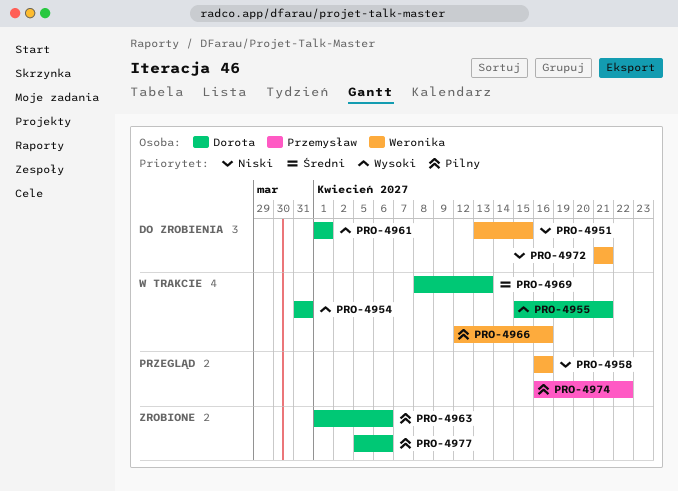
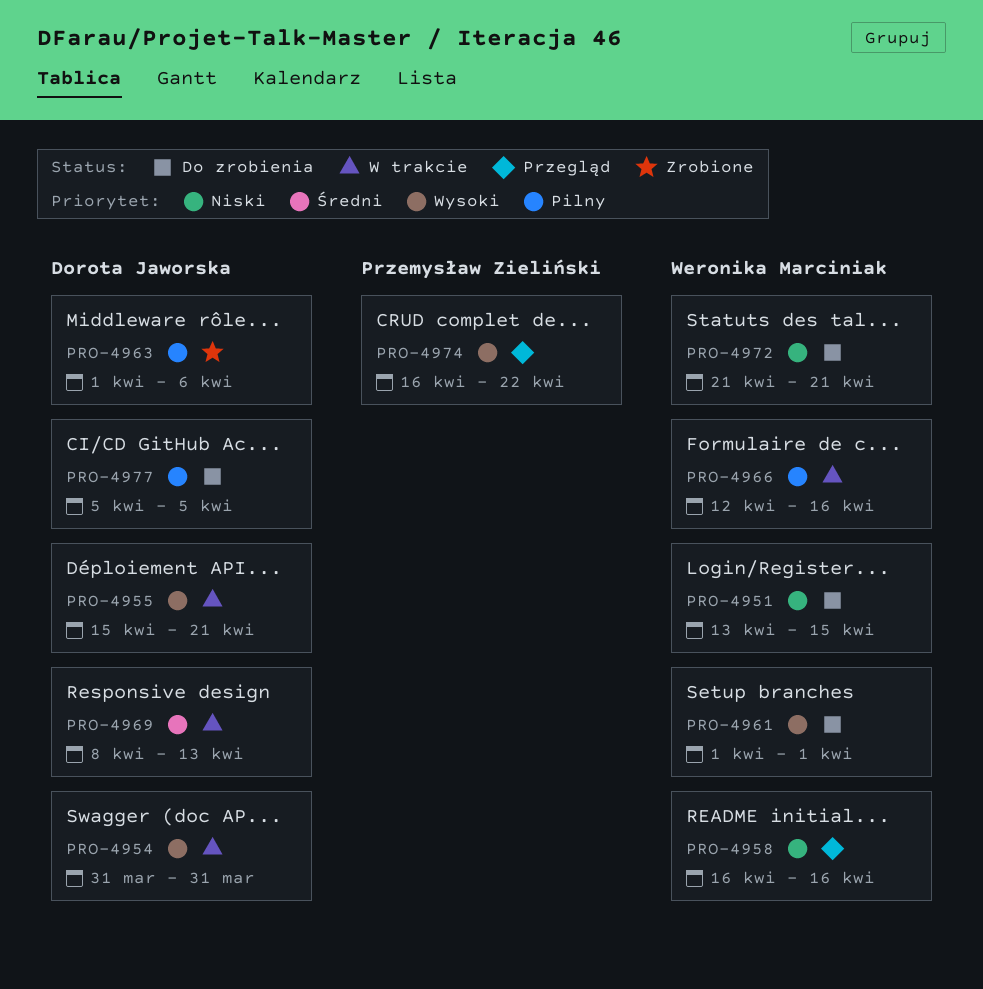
PRO-4961, owner: Dorota Jaworska -> Weronika Marciniak
PRO-4974, priority: Pilny -> Wysoki
PRO-4977, status: Zrobione -> Do zrobienia
PRO-4977, due: Apr 6 -> Apr 5

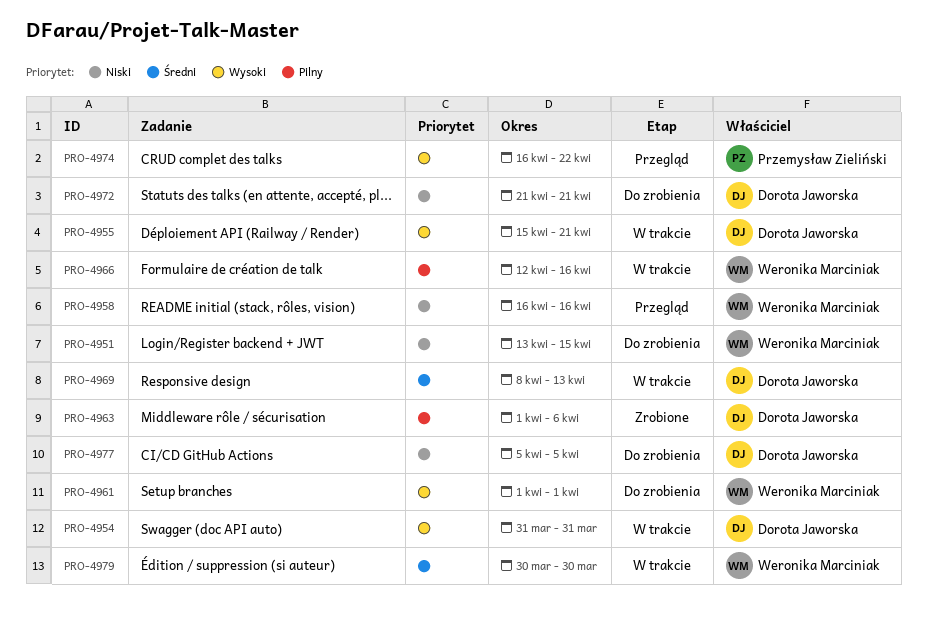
PRO-4972, owner: Weronika Marciniak -> Dorota Jaworska
PRO-4977, priority: Pilny -> Niski
PRO-4979: none -> present

